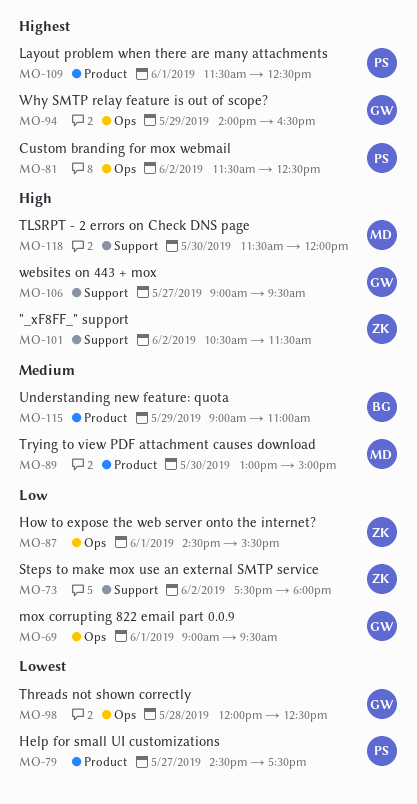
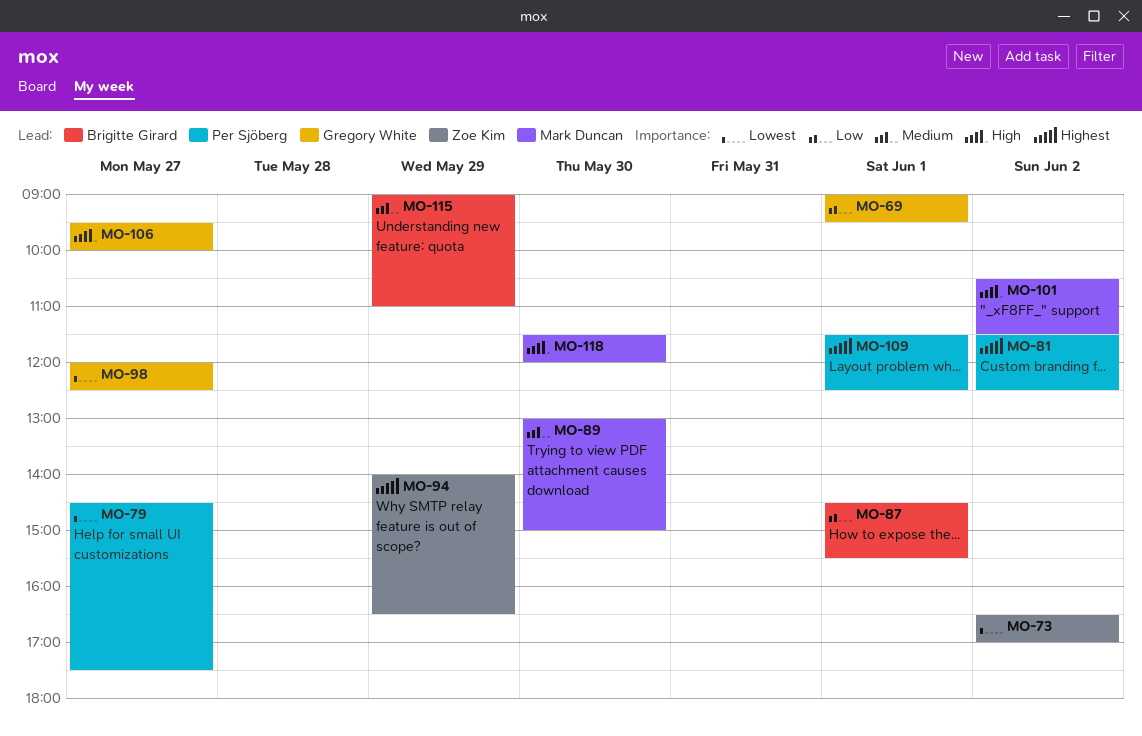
MO-73, priority: Low -> Lowest
MO-73, begins: 17:30 -> 16:30
MO-73, ends: 18:00 -> 17:00
MO-87, owner: Zoe Kim -> Brigitte Girard
MO-94, owner: Gregory White -> Zoe Kim
MO-98, day: May 28 -> May 27
MO-101, owner: Zoe Kim -> Mark Duncan
MO-106, begins: 09:00 -> 09:30
MO-106, ends: 09:30 -> 10:00

